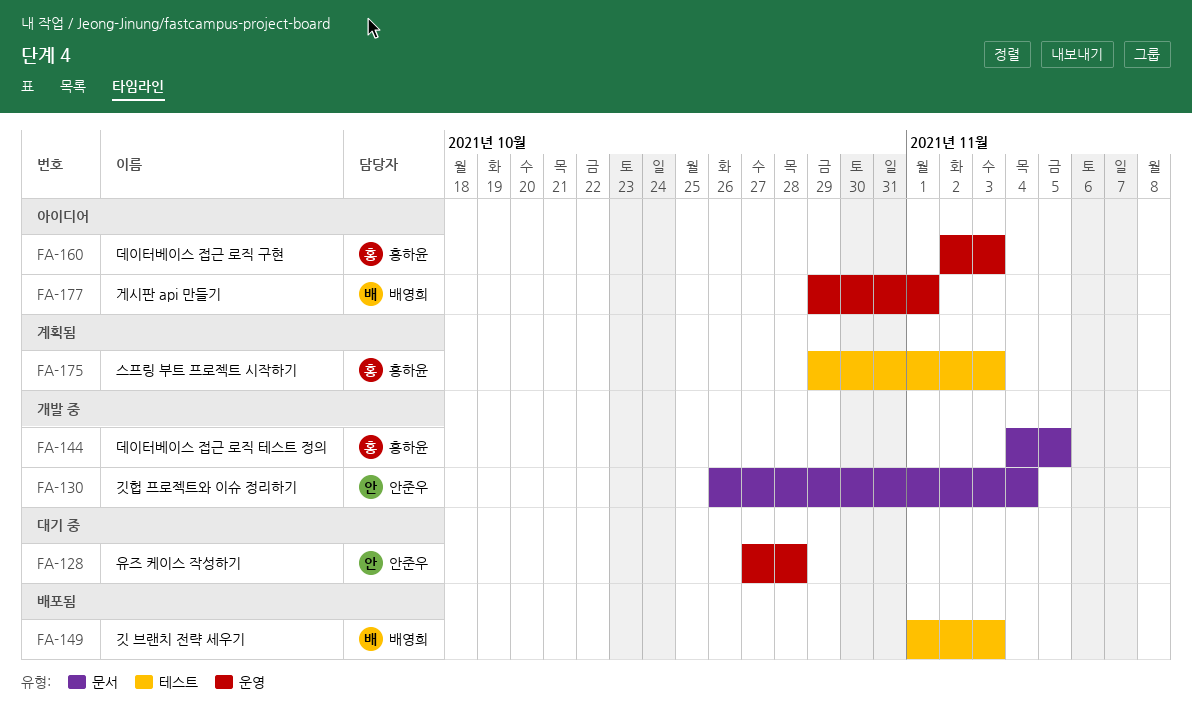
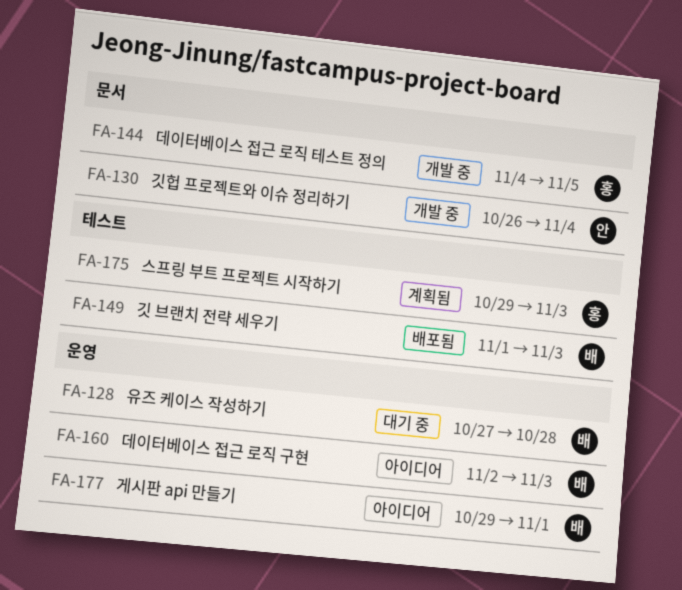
FA-128, owner: 안준우 -> 배영희
FA-160, owner: 홍하윤 -> 배영희

